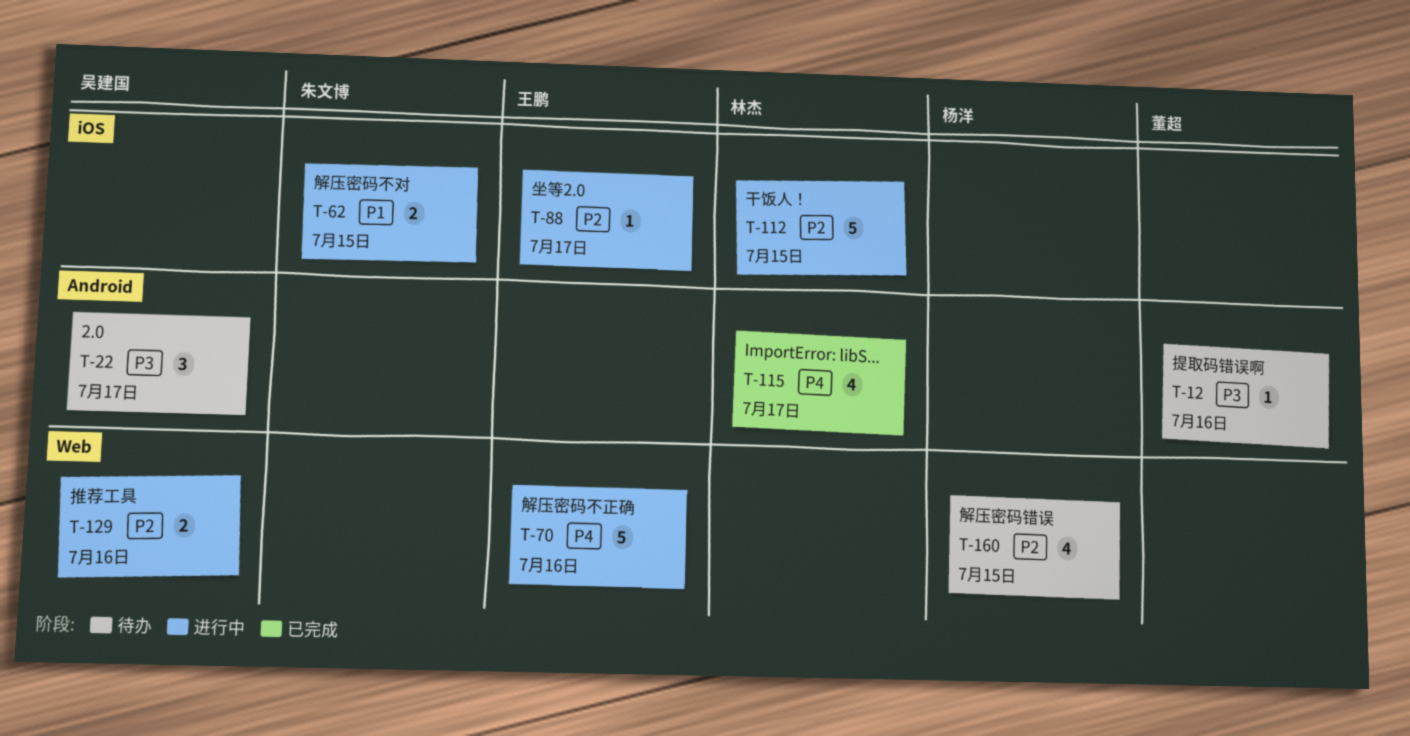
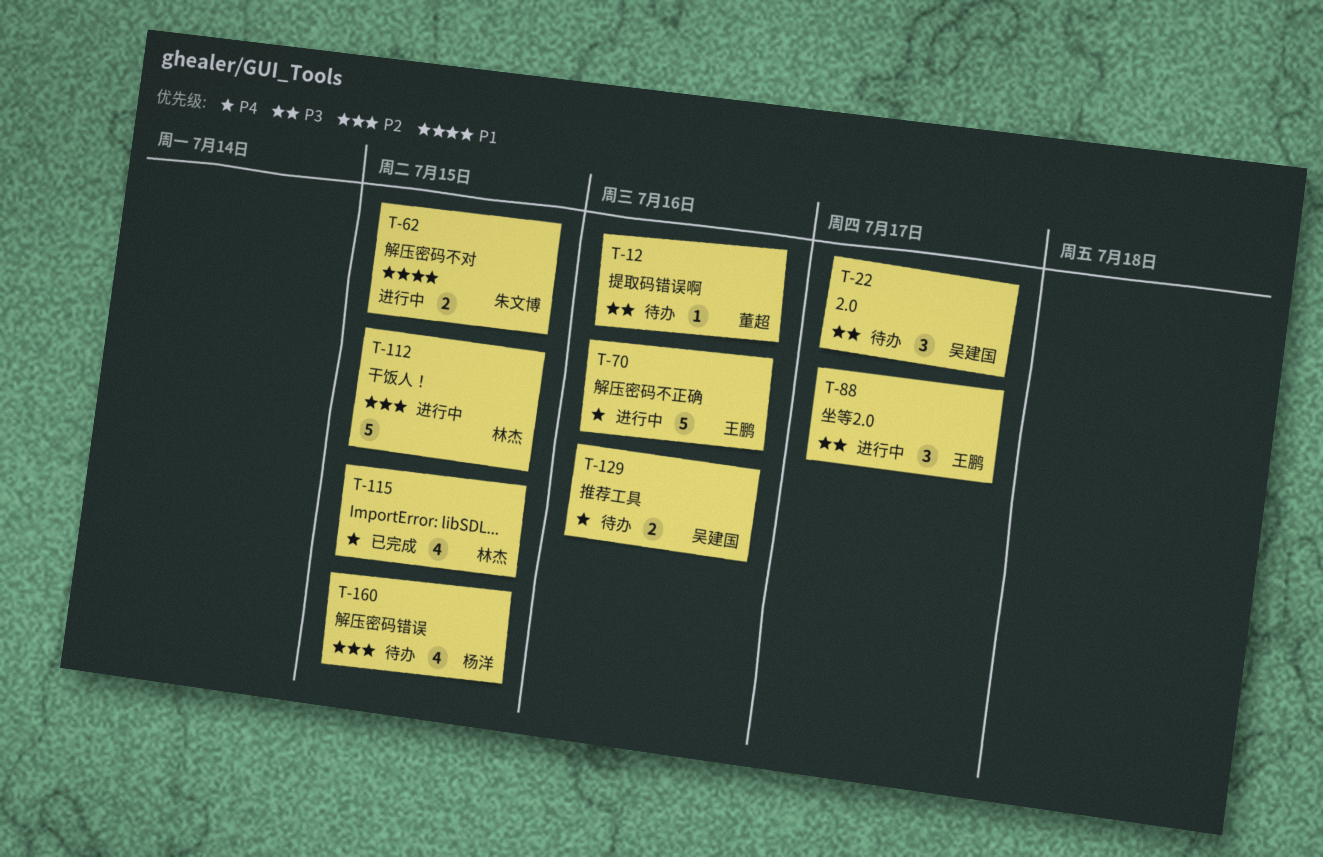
T-88, priority: P2 -> P3
T-88, estimate: 1 -> 3
T-115, due: Jul 17 -> Jul 15
T-129, status: 进行中 -> 待办
T-129, priority: P2 -> P4

